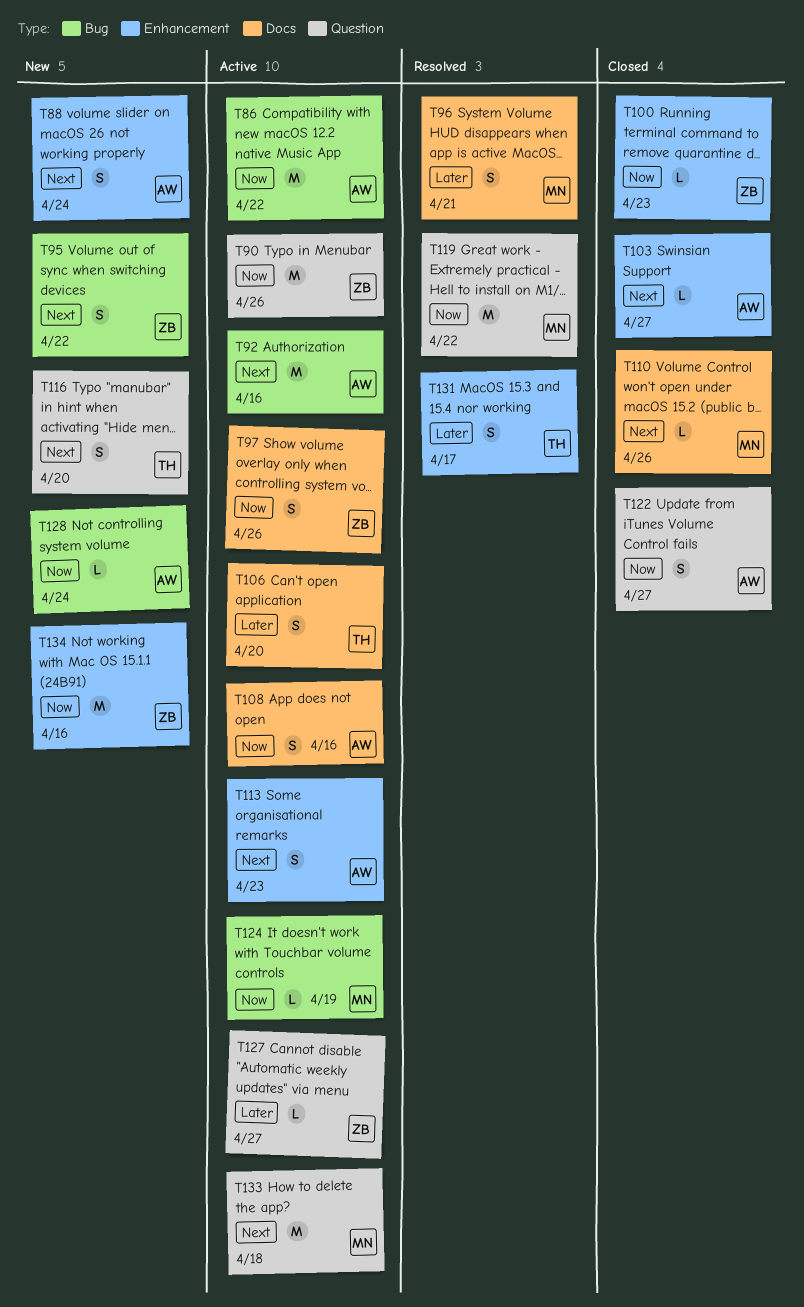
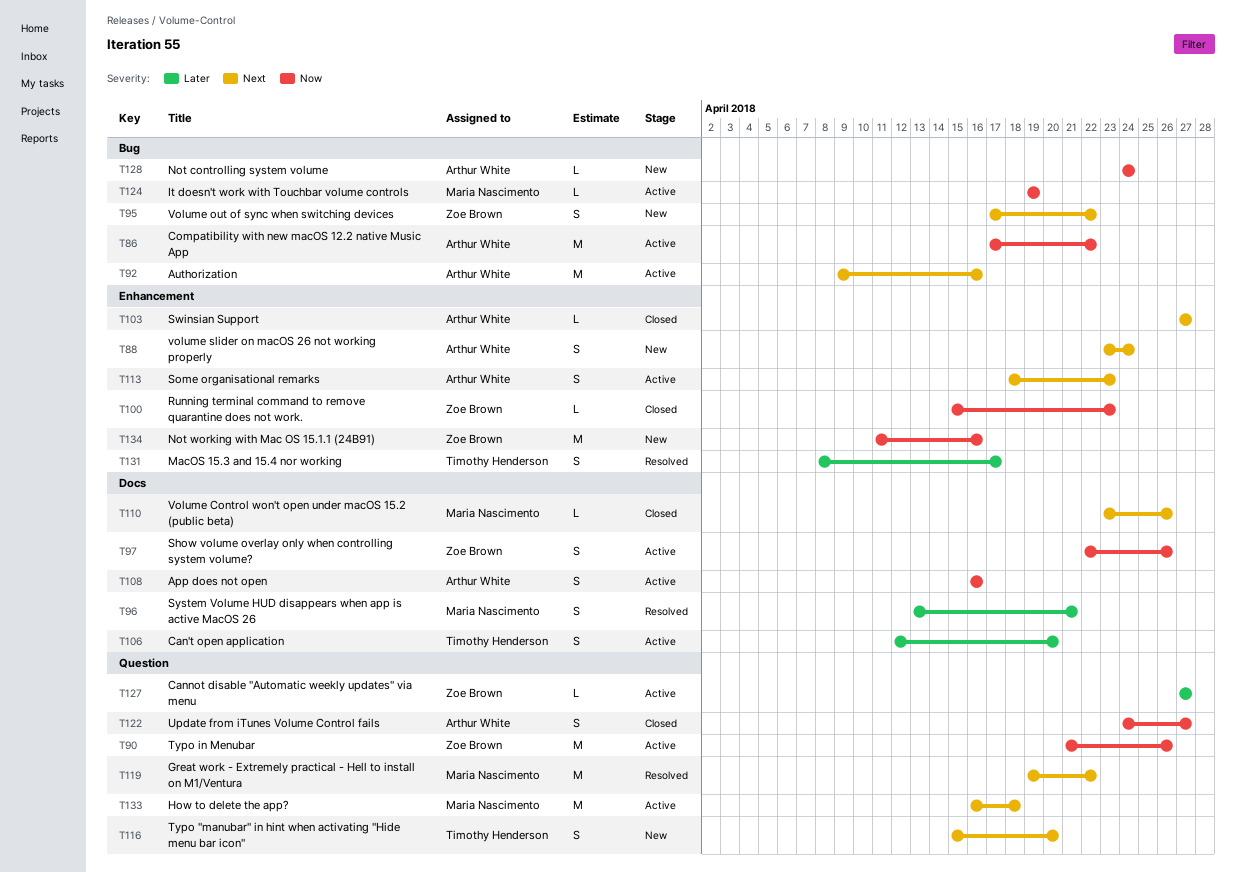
T119, priority: Now -> Next

